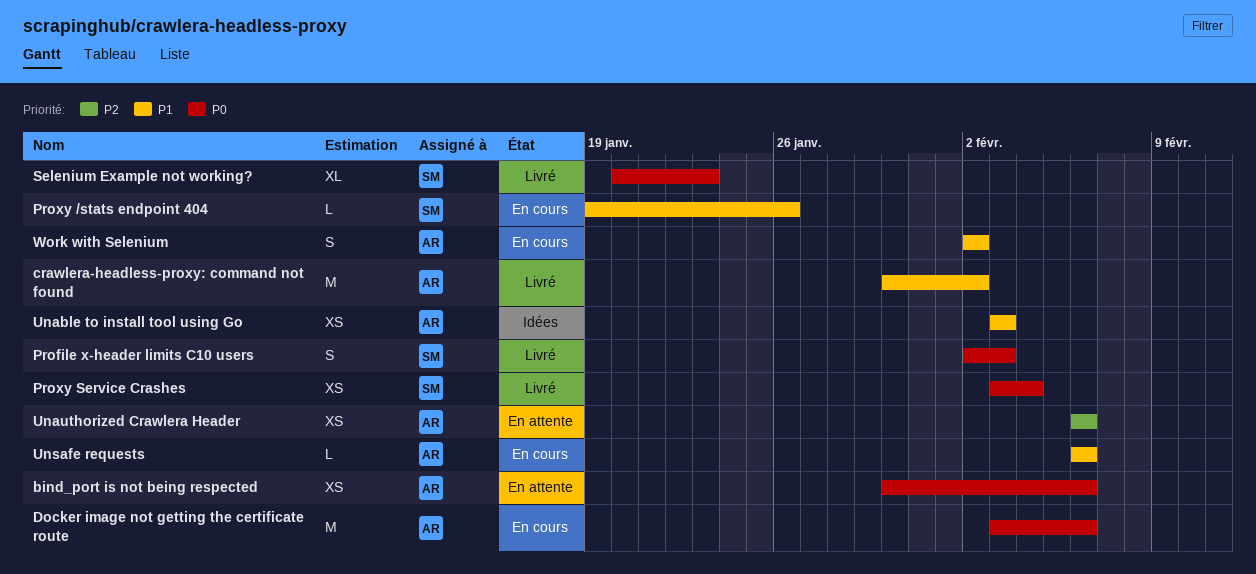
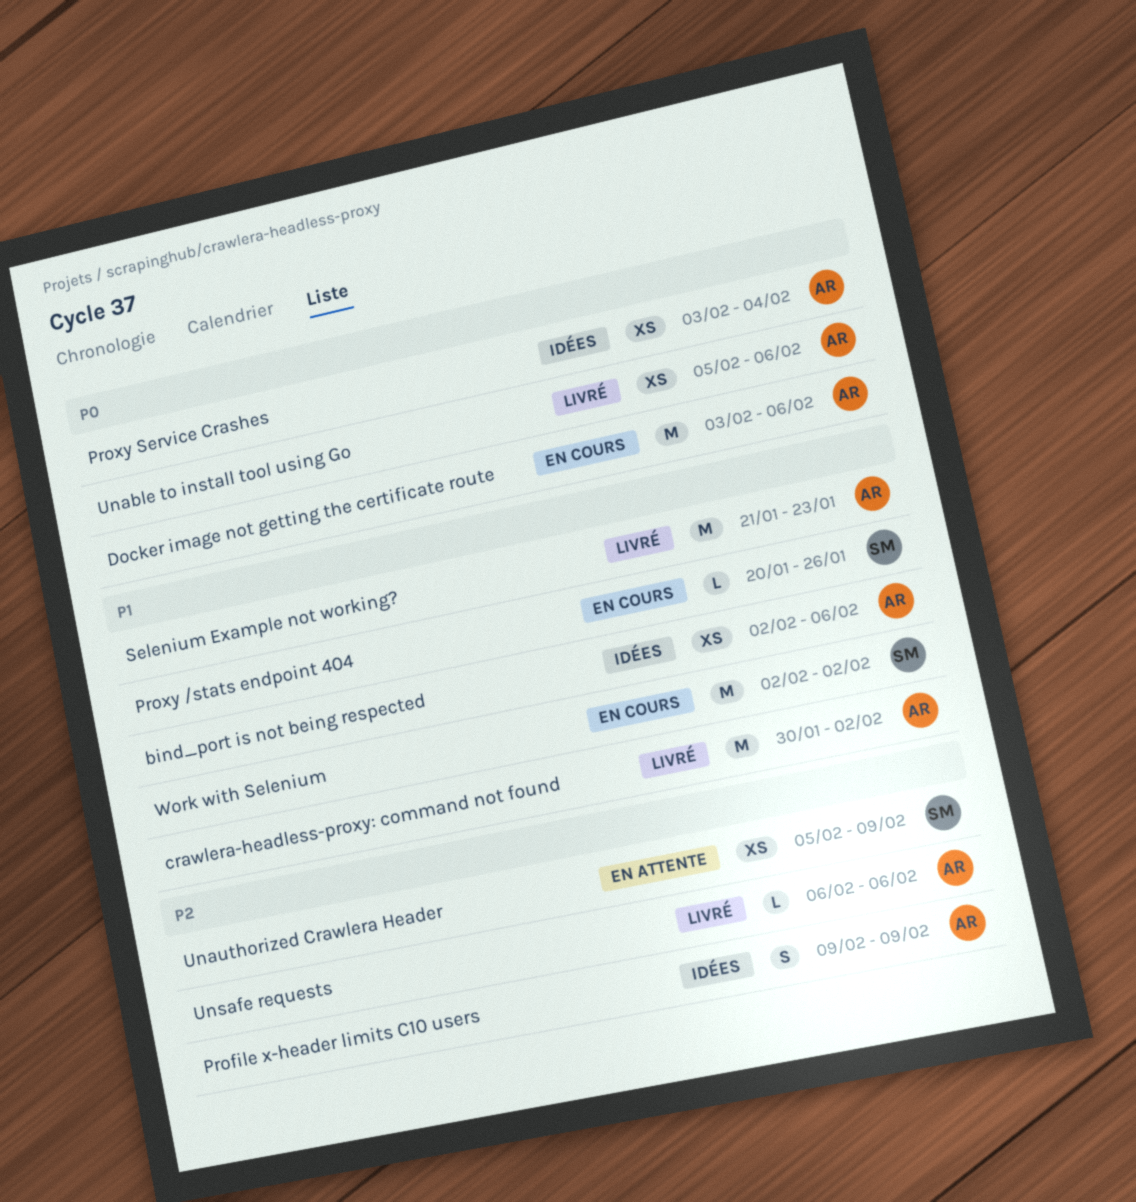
bind_port is not being respected, status: En attente -> Idées
bind_port is not being respected, priority: P0 -> P1
bind_port is not being respected, start: Jan 30 -> Feb 2
Profile x-header limits C10 users, status: Livré -> Idées
Profile x-header limits C10 users, owner: SM -> AR
Profile x-header limits C10 users, priority: P0 -> P2
Profile x-header limits C10 users, start: Feb 2 -> Feb 9
Profile x-header limits C10 users, due: Feb 3 -> Feb 9
Proxy /stats endpoint 404, start: Jan 19 -> Jan 20
Proxy Service Crashes, status: Livré -> Idées
Proxy Service Crashes, owner: SM -> AR
Selenium Example not working?, owner: SM -> AR
Selenium Example not working?, priority: P0 -> P1
Selenium Example not working?, estimate: XL -> M
Selenium Example not working?, start: Jan 20 -> Jan 21
Unable to install tool using Go, status: Idées -> Livré
Unable to install tool using Go, priority: P1 -> P0
Unable to install tool using Go, start: Feb 3 -> Feb 5
Unable to install tool using Go, due: Feb 3 -> Feb 6
Unauthorized Crawlera Header, owner: AR -> SM
Unauthorized Crawlera Header, start: Feb 6 -> Feb 5
Unauthorized Crawlera Header, due: Feb 6 -> Feb 9
Unsafe requests, status: En cours -> Livré
Unsafe requests, priority: P1 -> P2
Work with Selenium, owner: AR -> SM
Work with Selenium, estimate: S -> M

